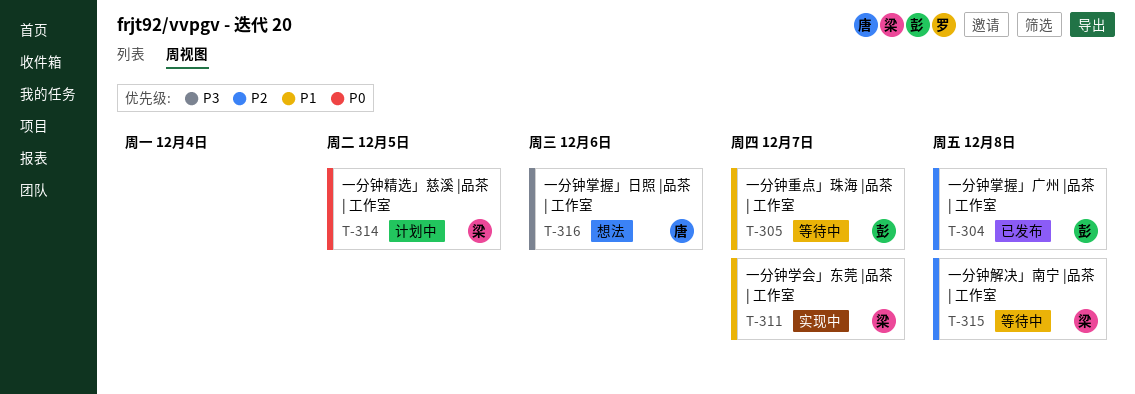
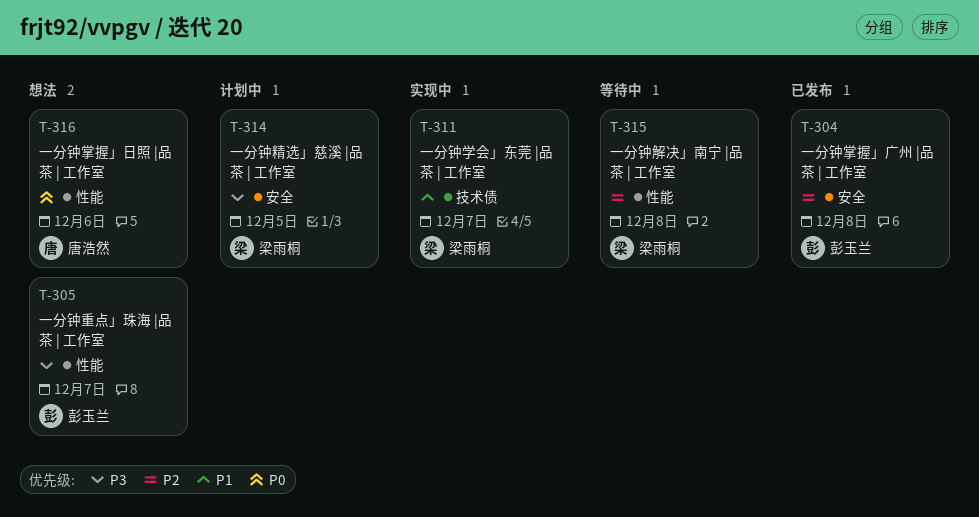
T-305, status: 等待中 -> 想法
T-305, priority: P1 -> P3
T-314, priority: P0 -> P3
T-316, priority: P3 -> P0

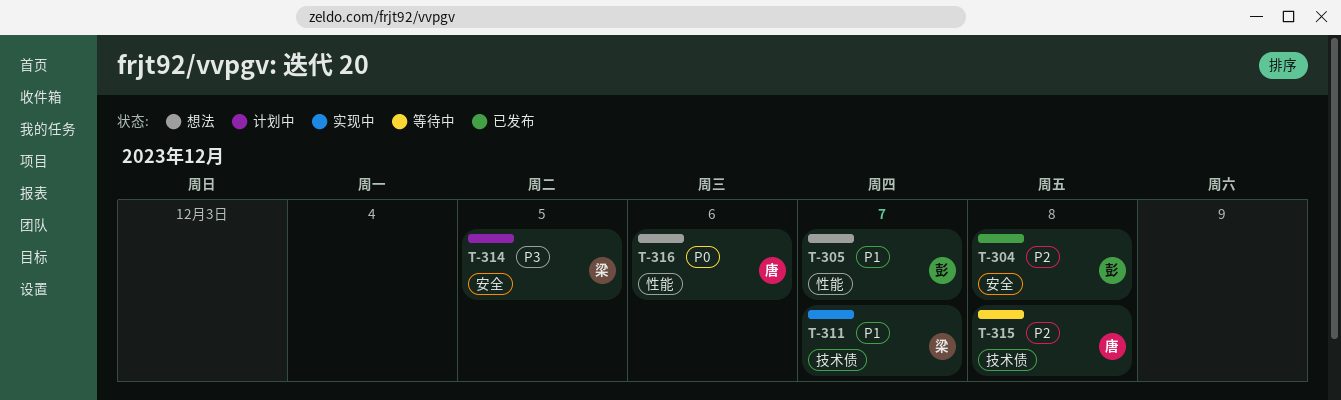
T-305, priority: P3 -> P1
T-315, owner: 梁雨桐 -> 唐浩然
T-315, label: 性能 -> 技术债

